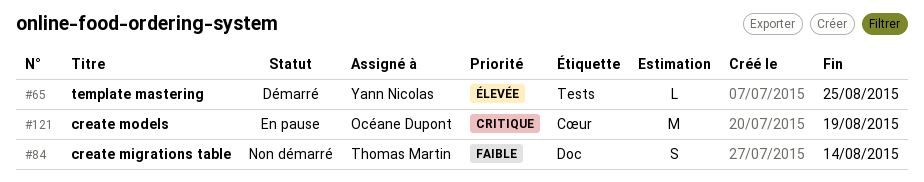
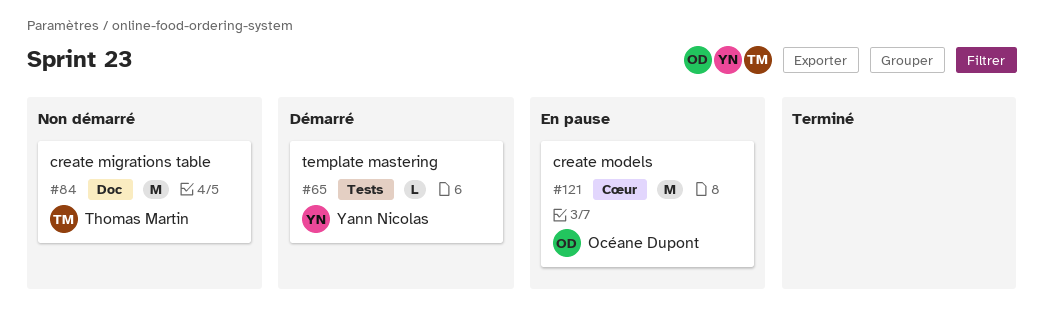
#84, estimate: S -> M

